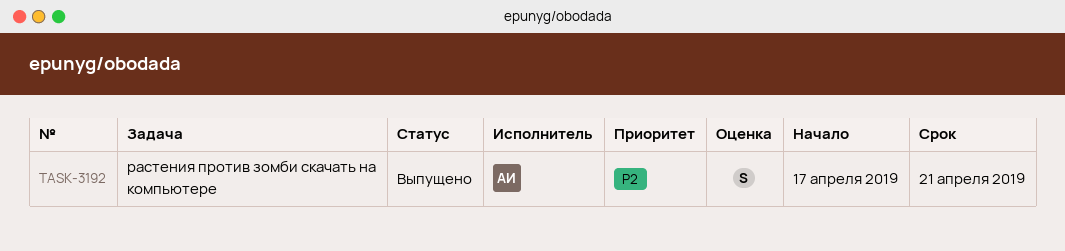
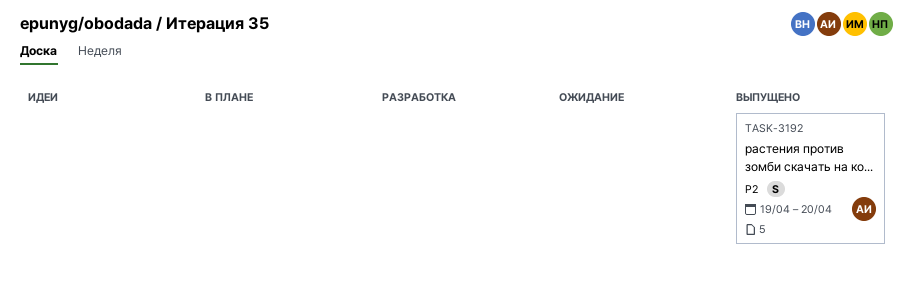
TASK-3192, start: Apr 17 -> Apr 19
TASK-3192, due: Apr 21 -> Apr 20

